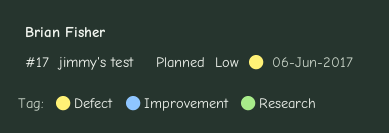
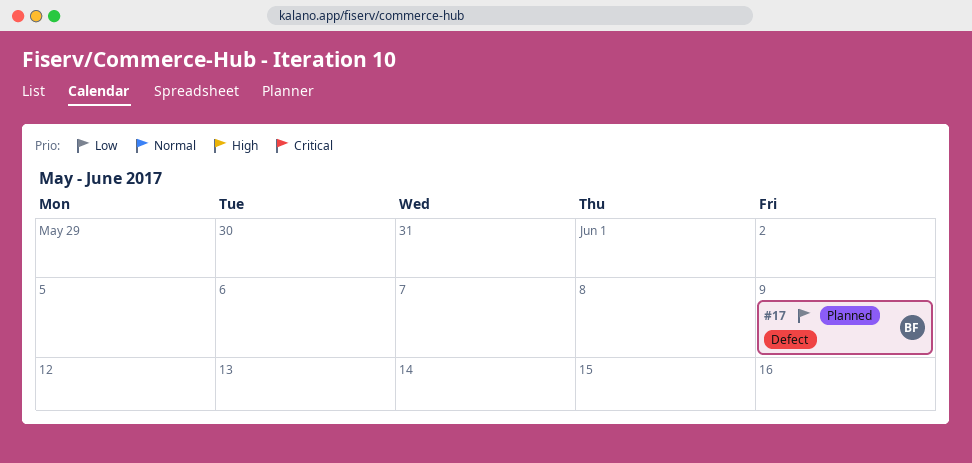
#17, due: Jun 6 -> Jun 9

